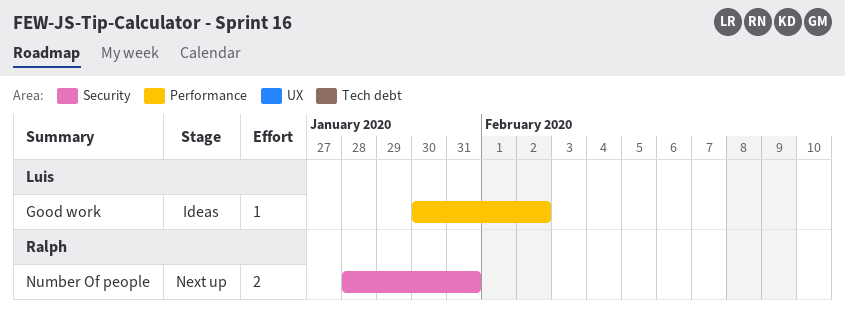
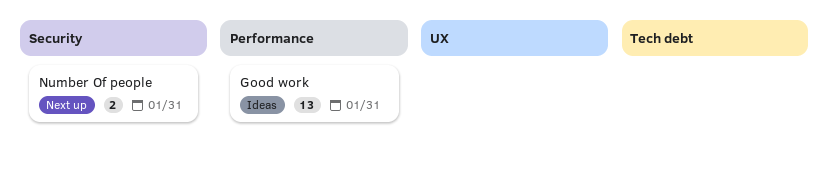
Good work, estimate: 1 -> 13
Good work, due: Feb 2 -> Jan 31

